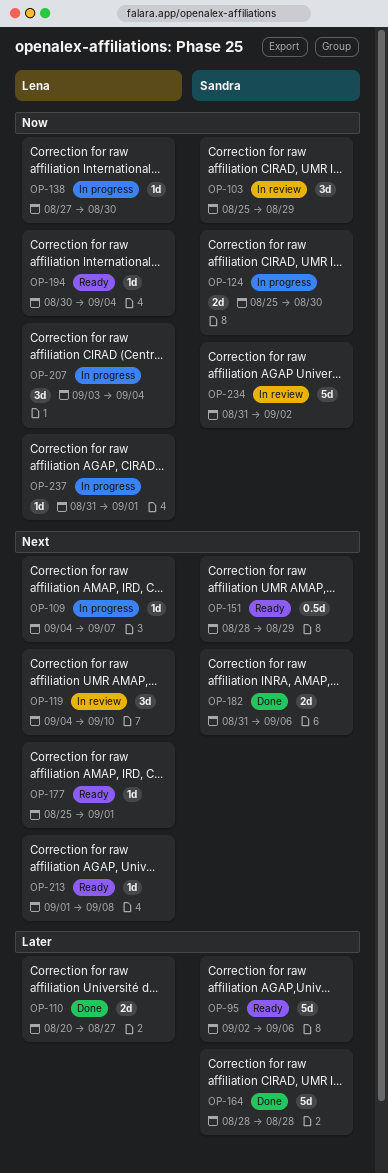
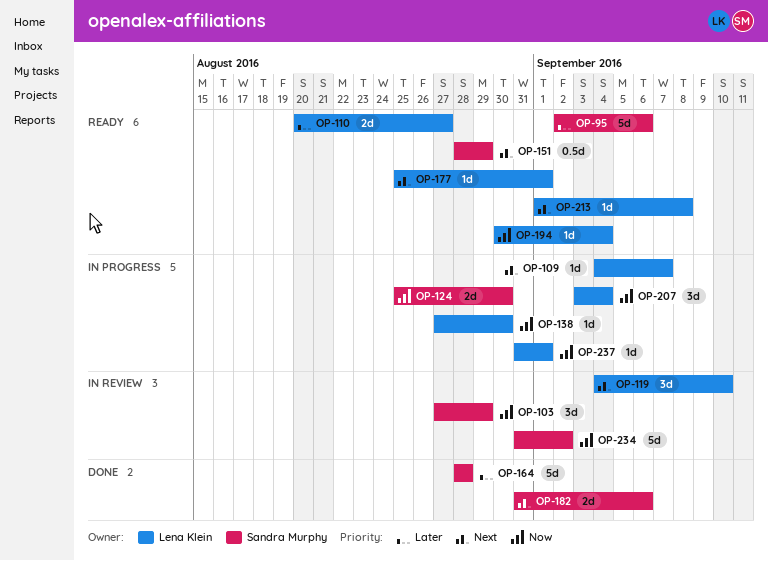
OP-103, start: Aug 25 -> Aug 27
OP-110, status: Done -> Ready

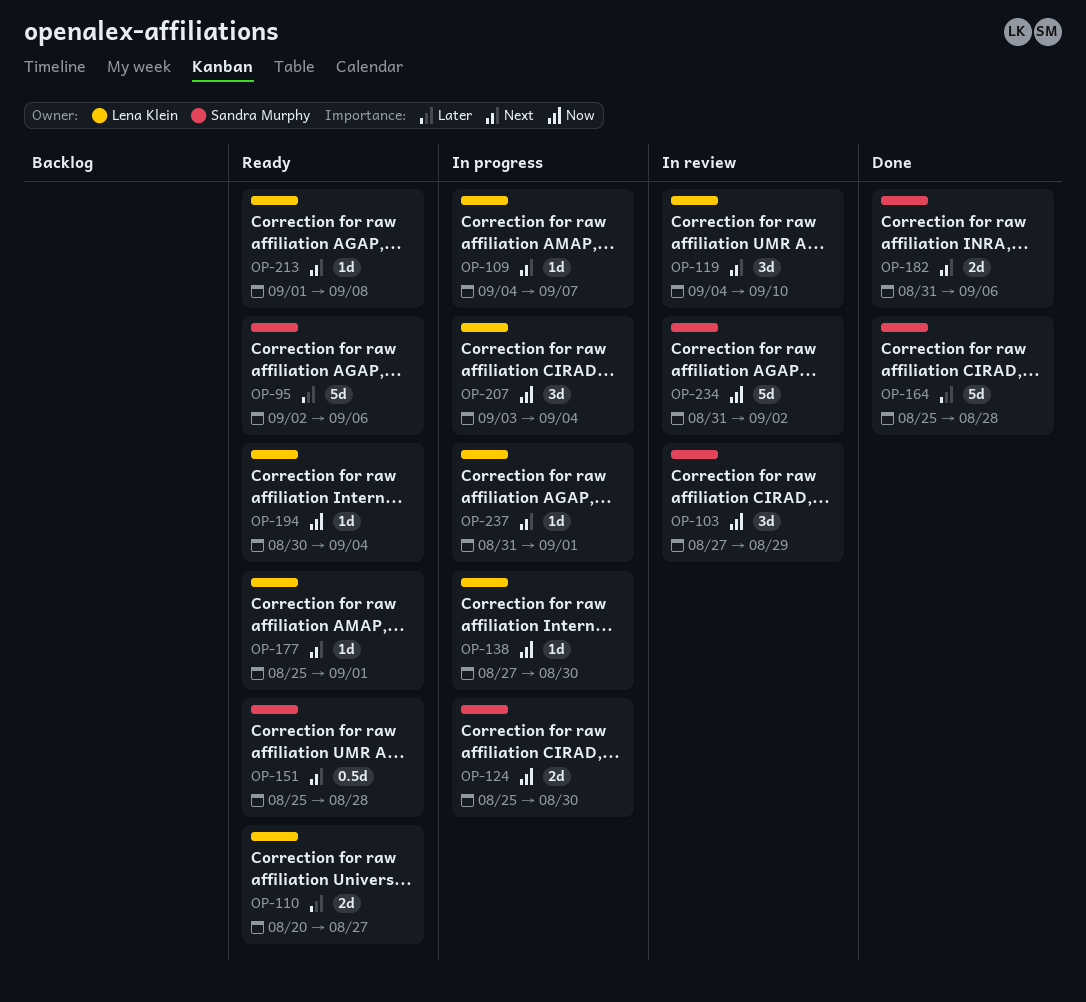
OP-151, start: Aug 28 -> Aug 25
OP-151, due: Aug 29 -> Aug 28
OP-164, start: Aug 28 -> Aug 25
OP-237, priority: Now -> Next

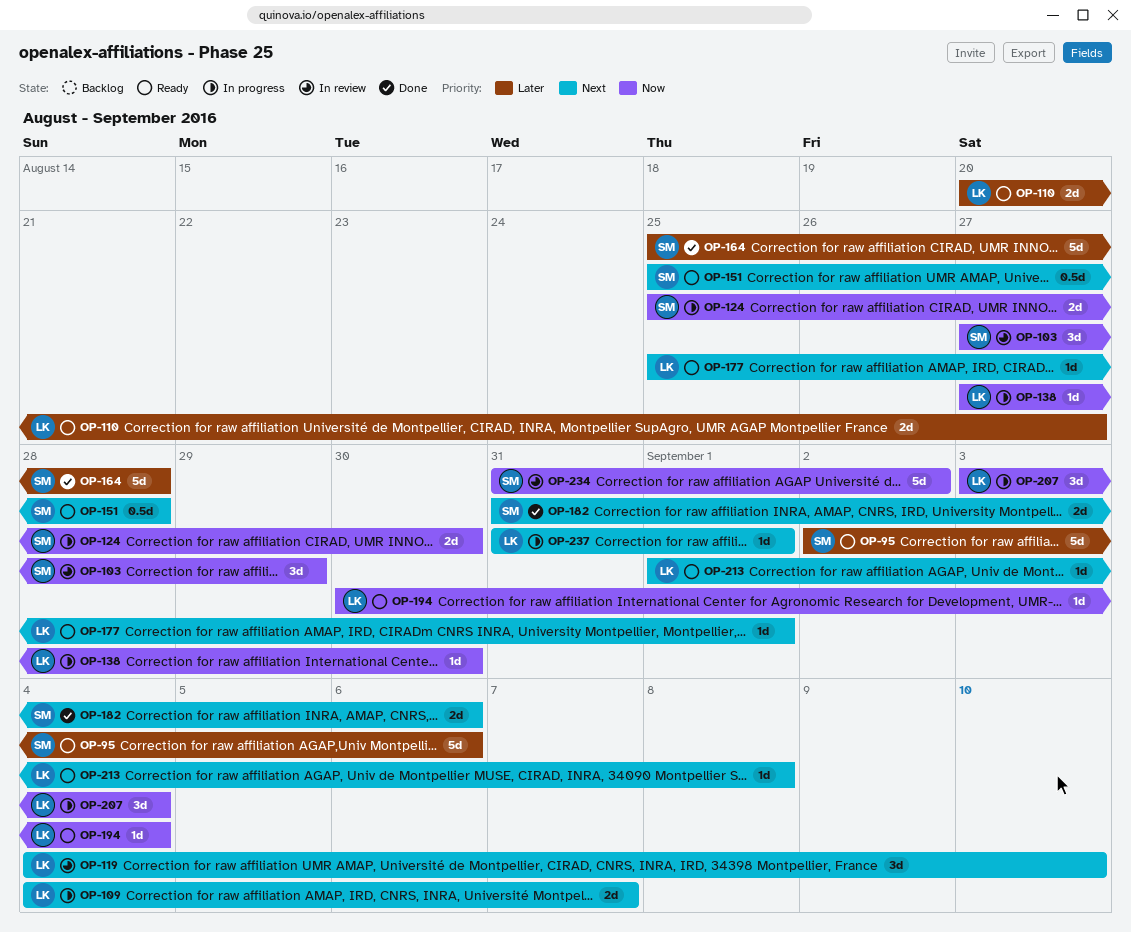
OP-109, estimate: 1d -> 2d

